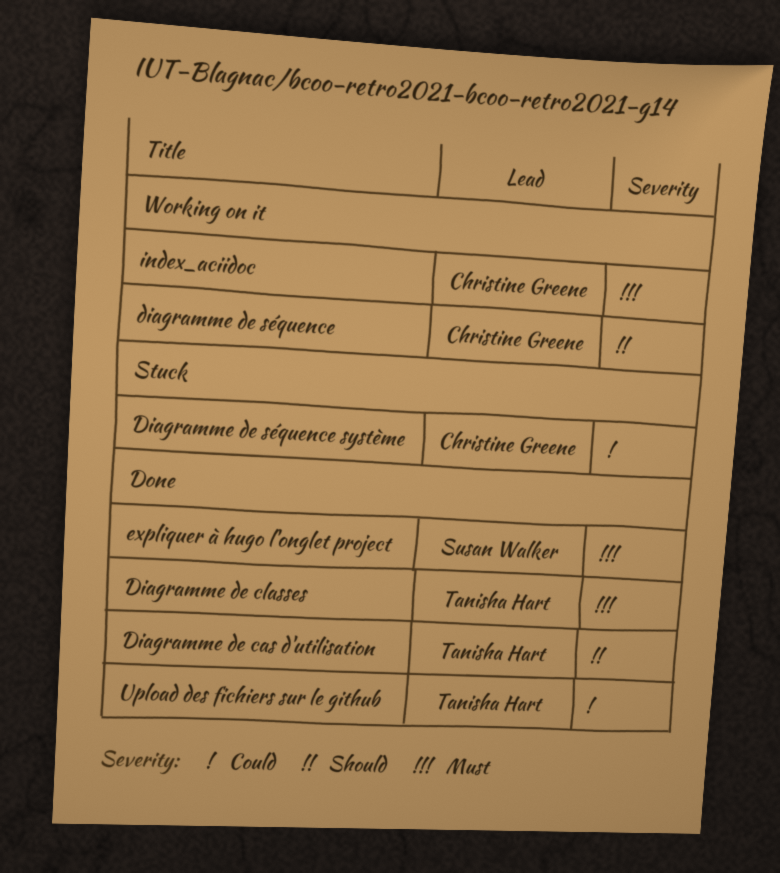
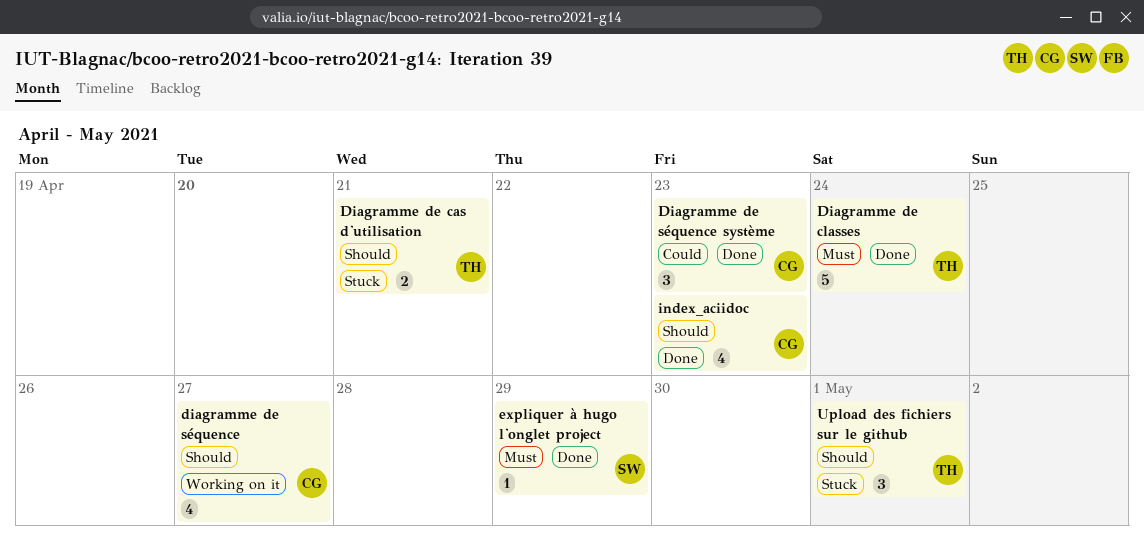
Diagramme de cas d'utilisation, status: Done -> Stuck
Diagramme de séquence système, status: Stuck -> Done
index_aciidoc, status: Working on it -> Done
index_aciidoc, priority: Must -> Should
Upload des fichiers sur le github, status: Done -> Stuck
Upload des fichiers sur le github, priority: Could -> Should

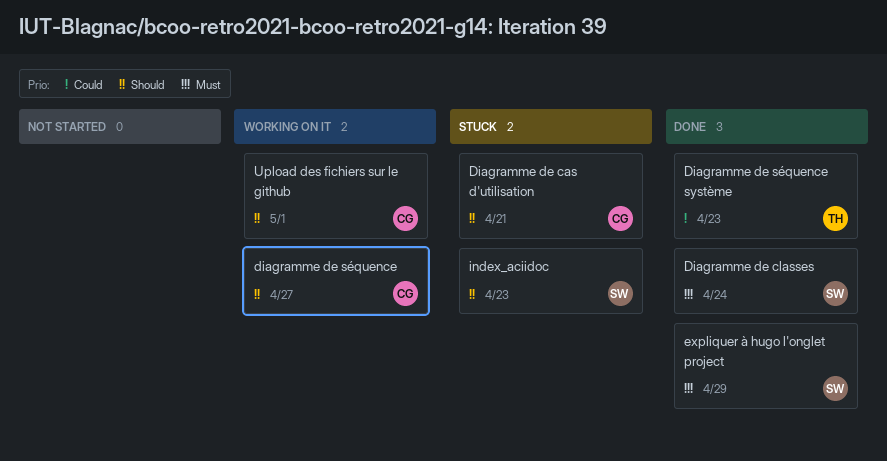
Diagramme de cas d'utilisation, owner: TH -> CG
Diagramme de classes, owner: TH -> SW
Diagramme de séquence système, owner: CG -> TH
index_aciidoc, status: Done -> Stuck
index_aciidoc, owner: CG -> SW
Upload des fichiers sur le github, status: Stuck -> Working on it
Upload des fichiers sur le github, owner: TH -> CG

